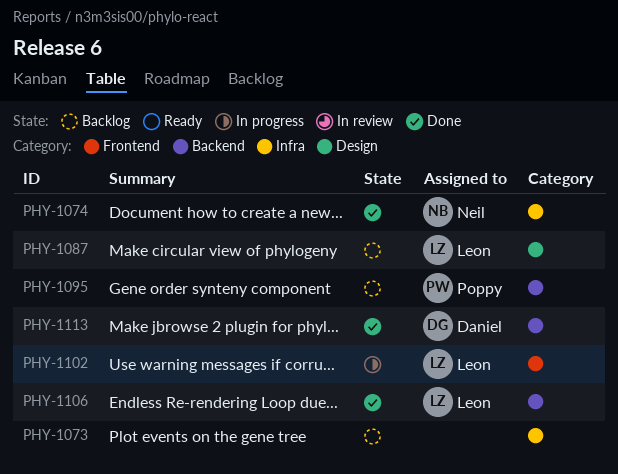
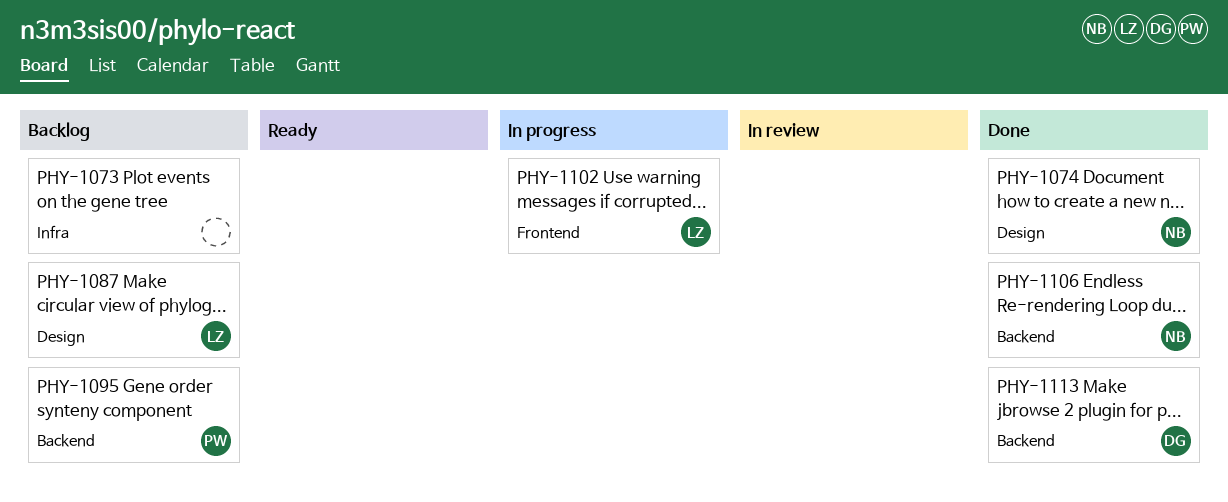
PHY-1074, label: Infra -> Design
PHY-1106, owner: Leon -> Neil

